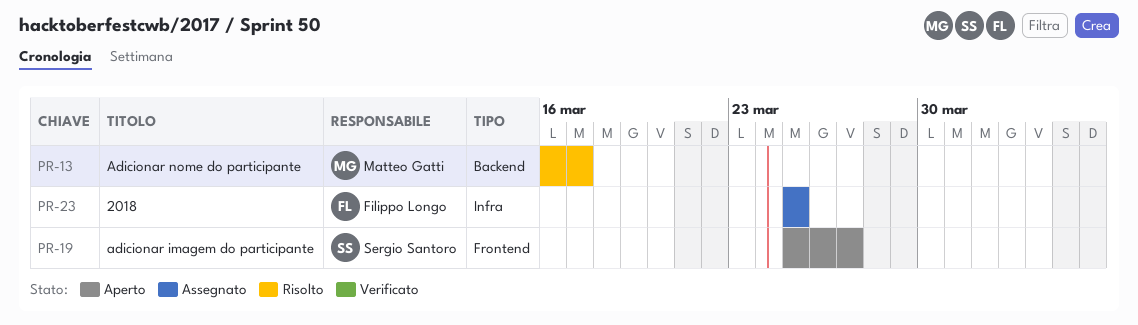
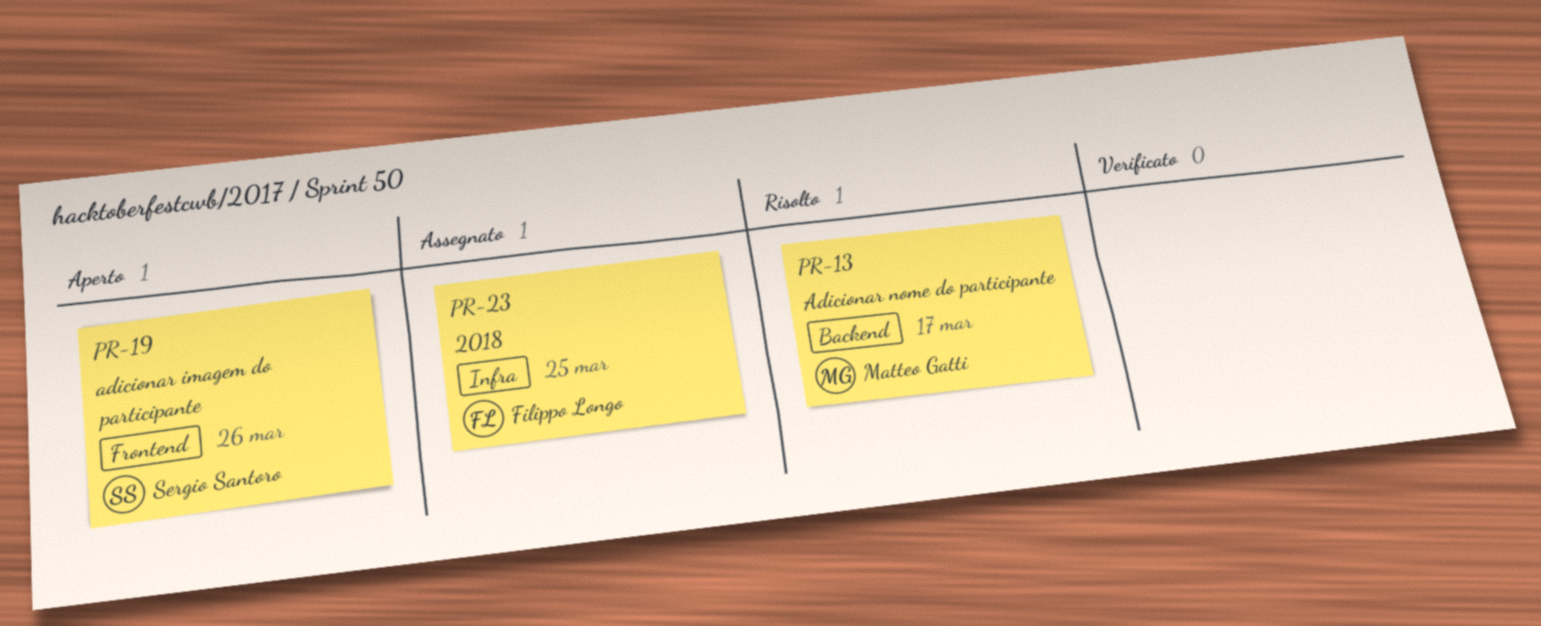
PR-19, due: Mar 27 -> Mar 26

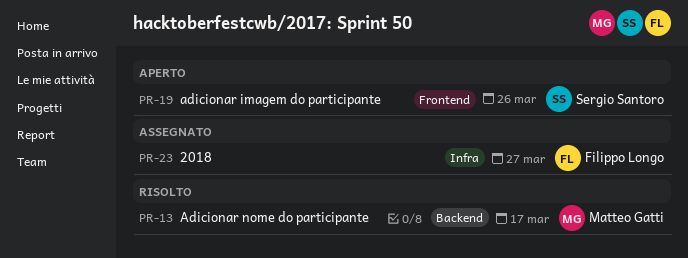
PR-23, due: Mar 25 -> Mar 27

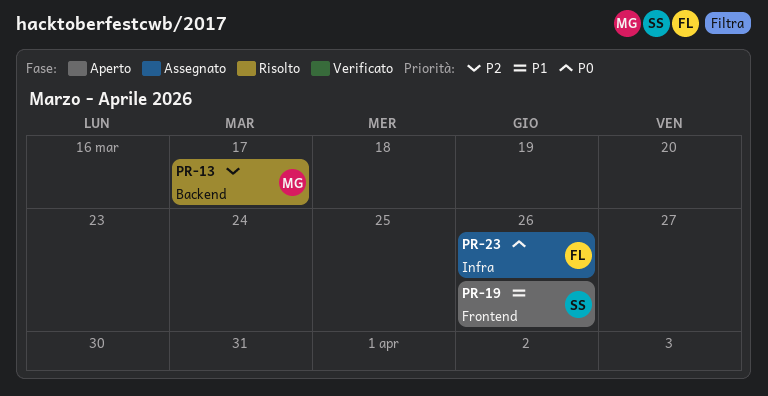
PR-23, due: Mar 27 -> Mar 26

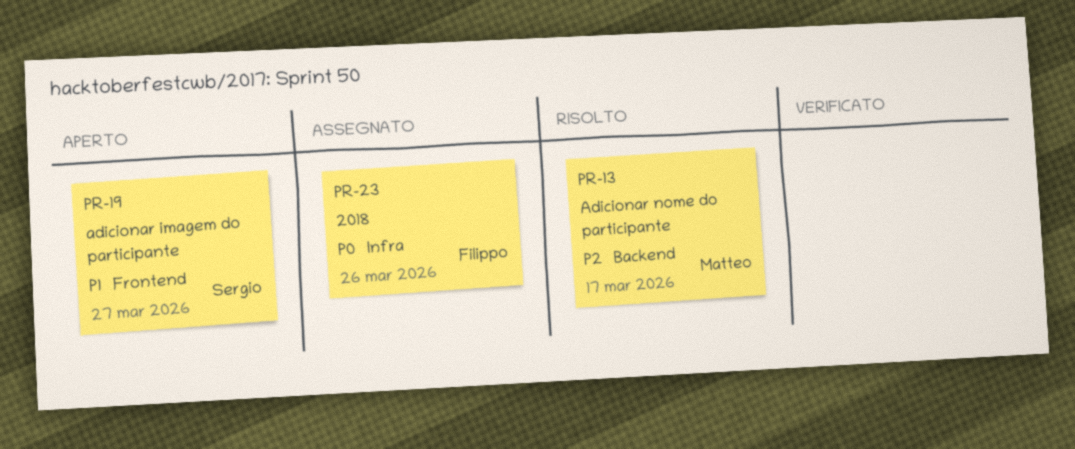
PR-19, due: Mar 26 -> Mar 27

